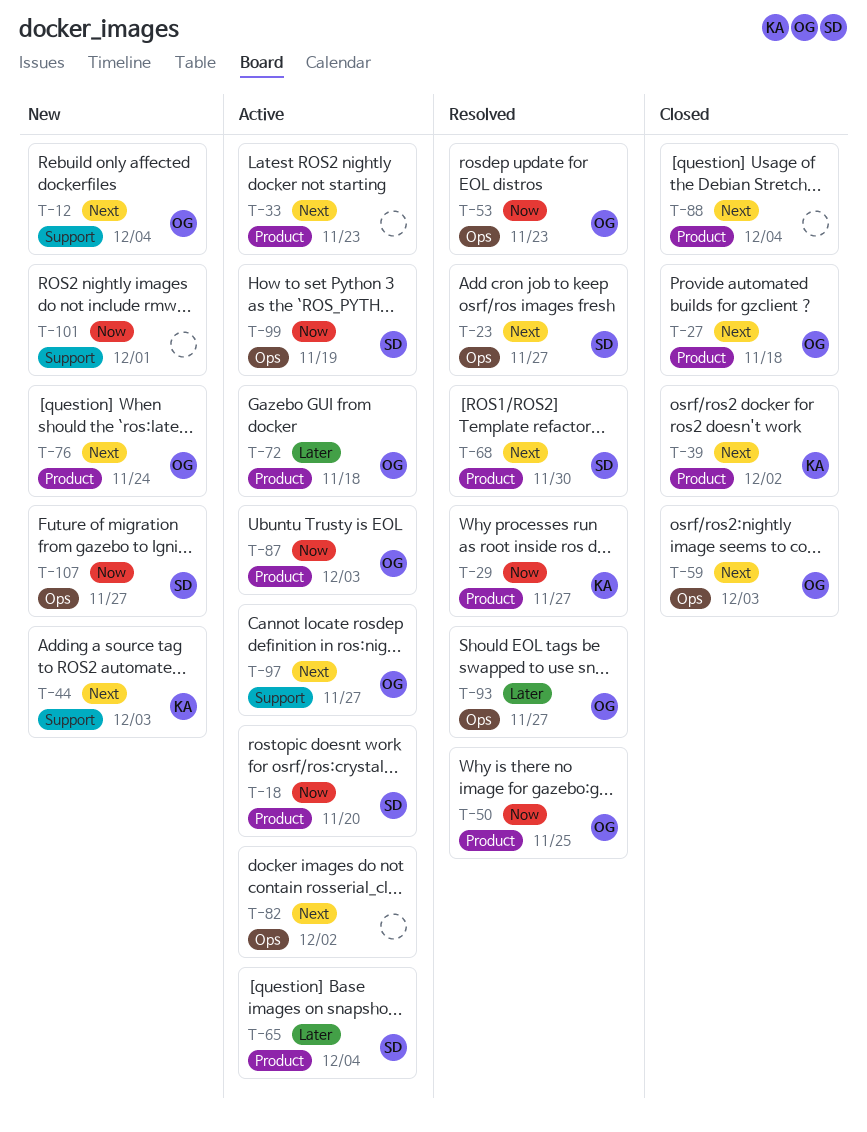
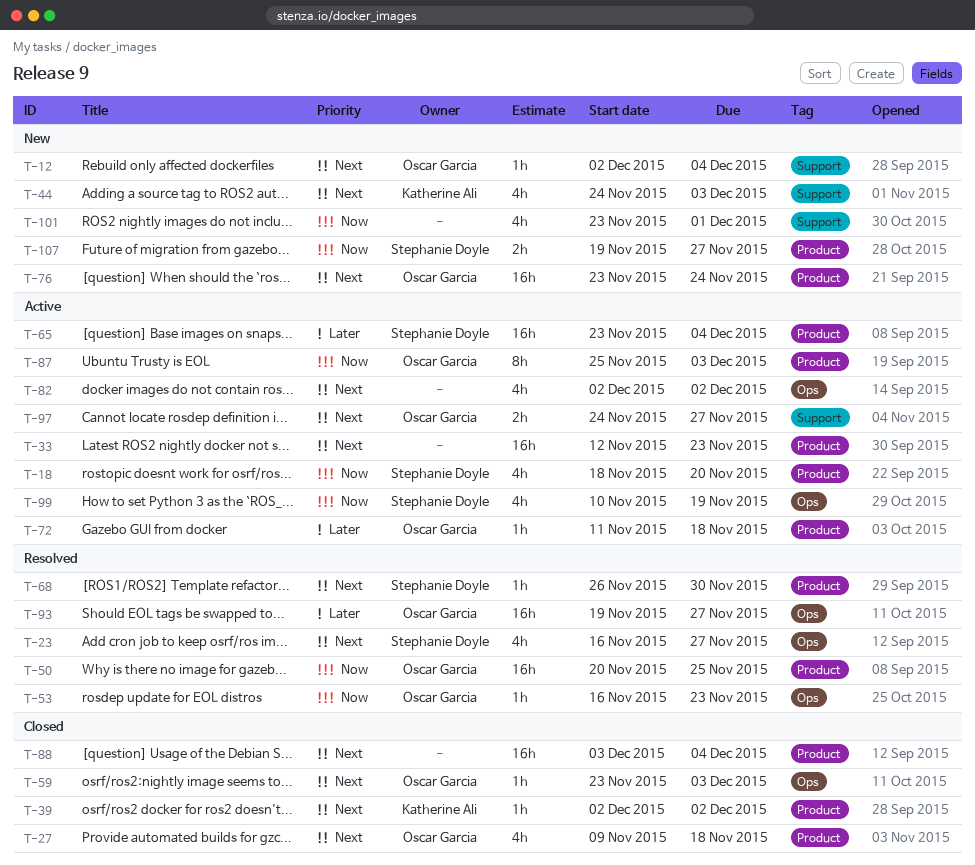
T-29: present -> none
T-107, label: Ops -> Product

